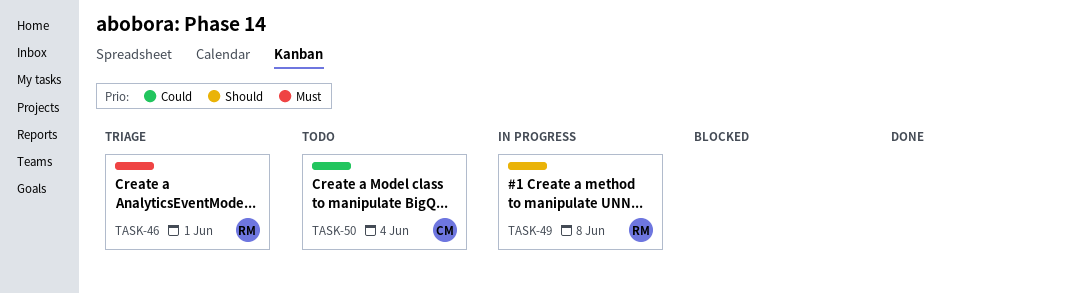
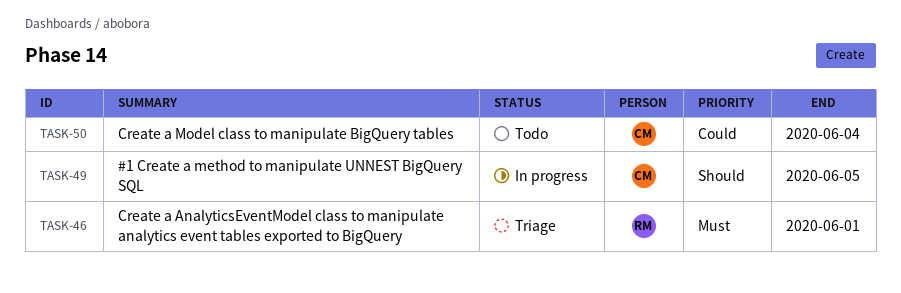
TASK-49, owner: RM -> CM
TASK-49, due: Jun 8 -> Jun 5

